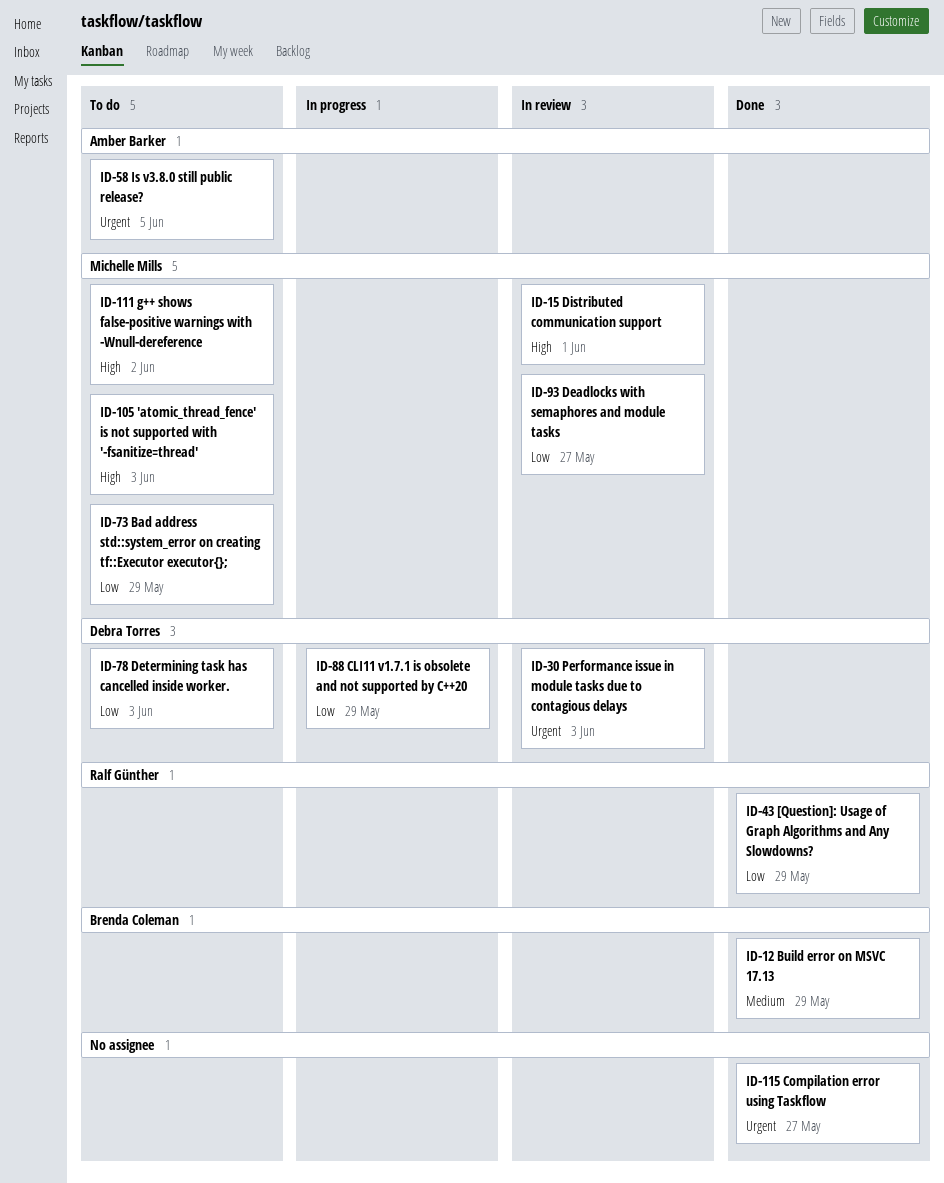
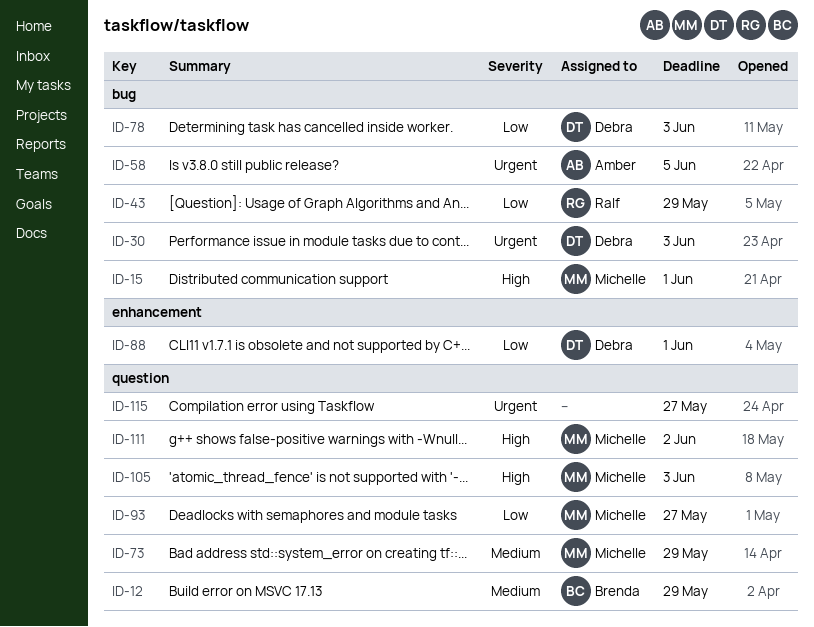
ID-73, priority: Low -> Medium
ID-88, due: May 29 -> Jun 1

